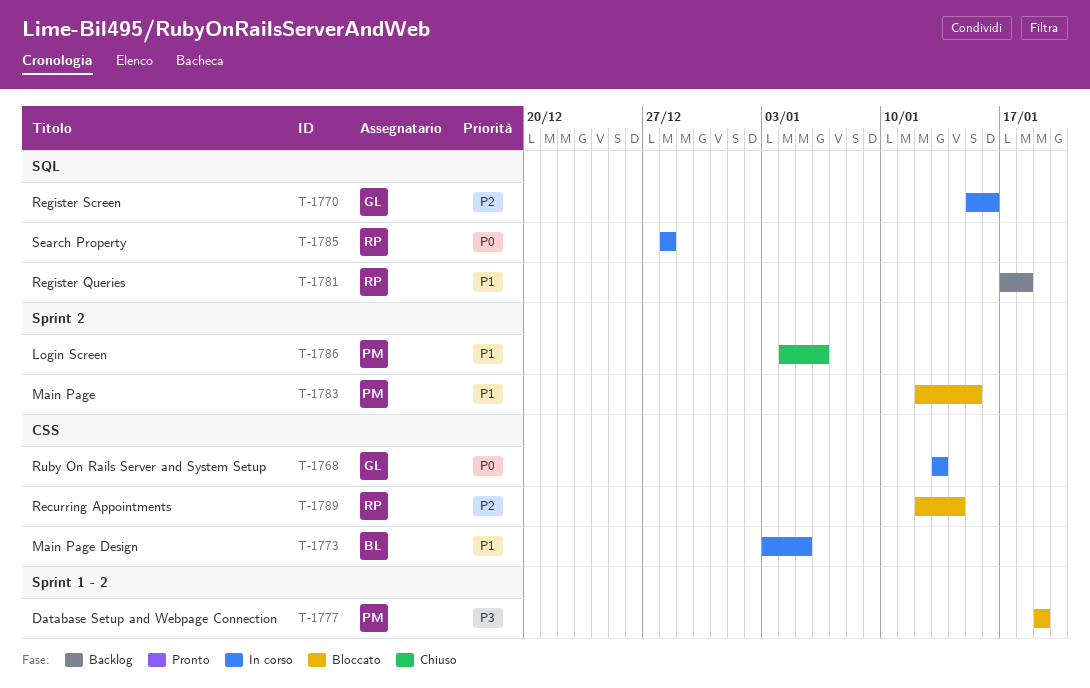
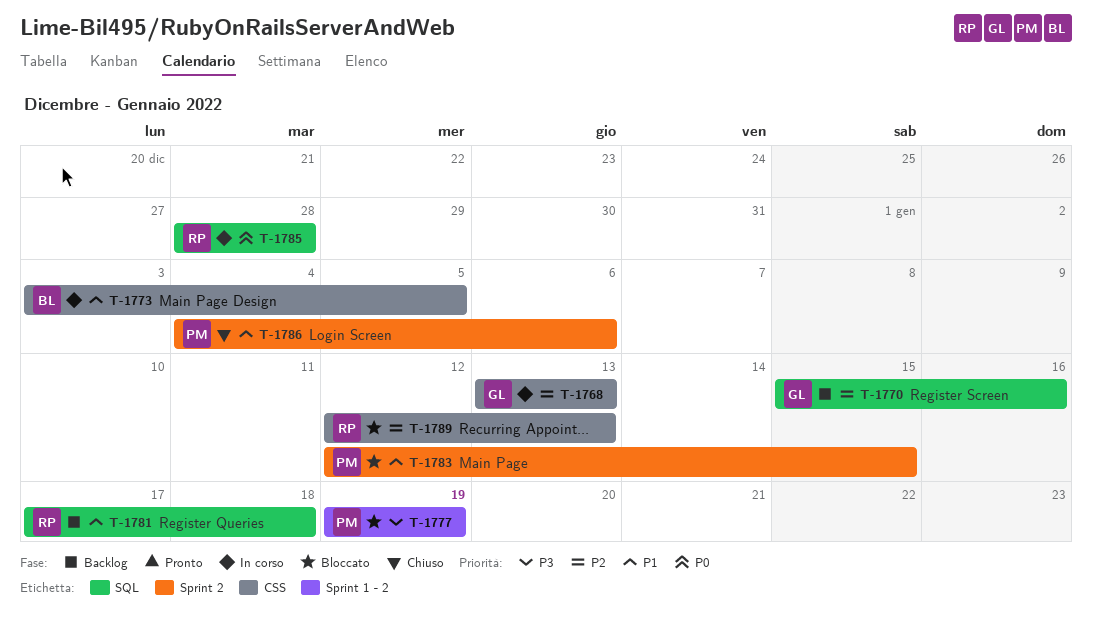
T-1768, priority: P0 -> P2
T-1770, status: In corso -> Backlog
T-1789, due: Jan 14 -> Jan 13

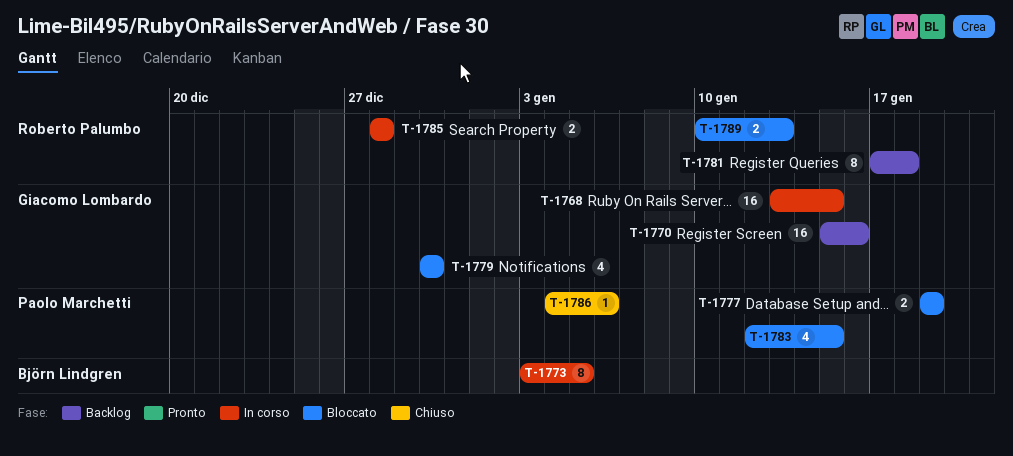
T-1768, due: Jan 13 -> Jan 15
T-1779: none -> present
T-1789, start: Jan 12 -> Jan 10

